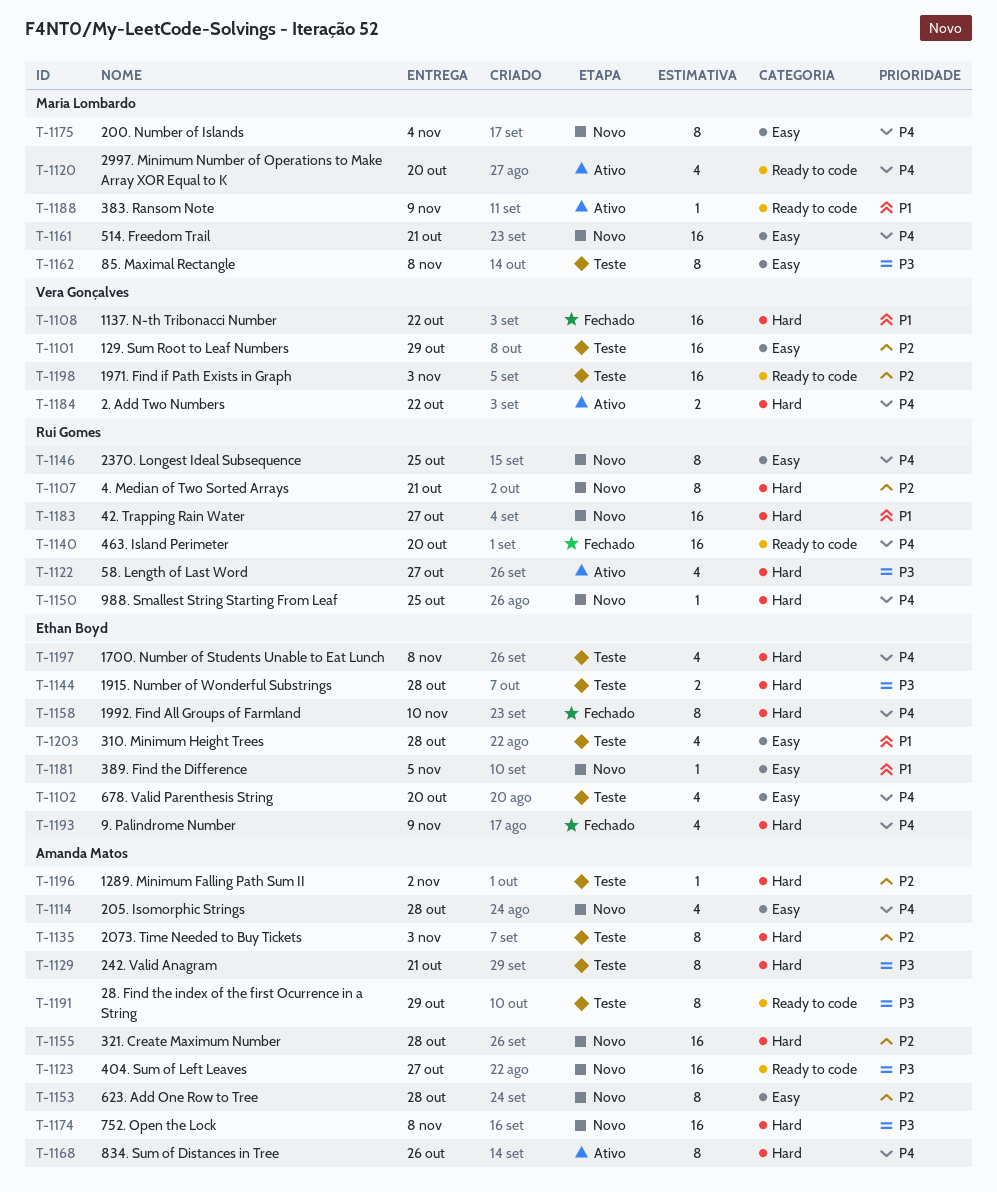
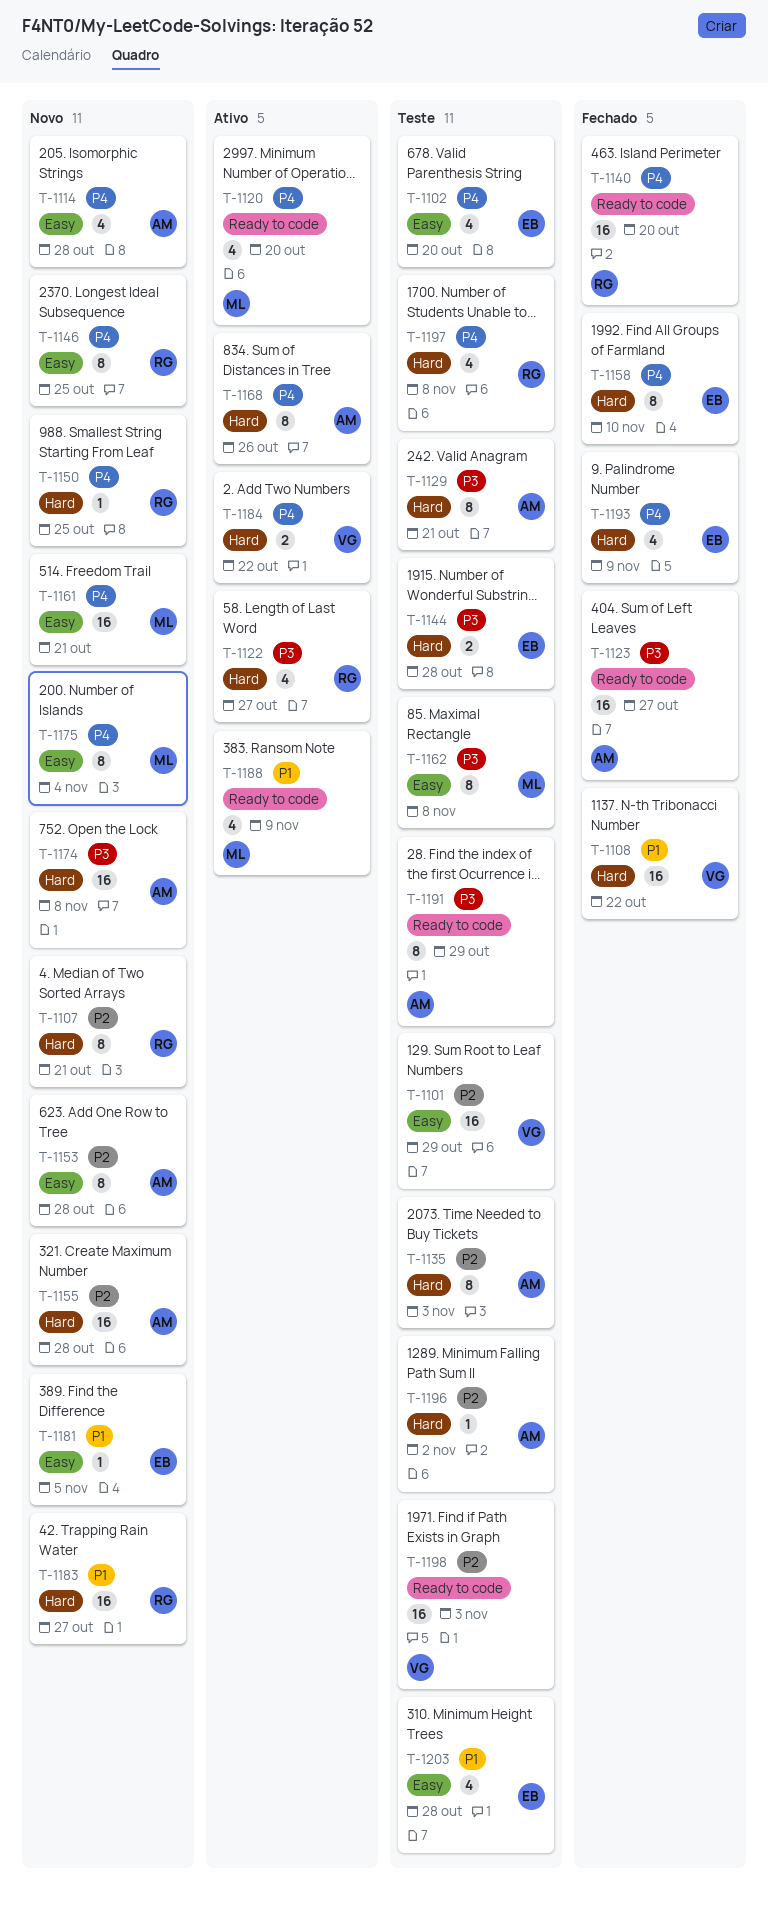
T-1123, status: Novo -> Fechado
T-1188, estimate: 1 -> 4
T-1197, owner: Ethan Boyd -> Rui Gomes

